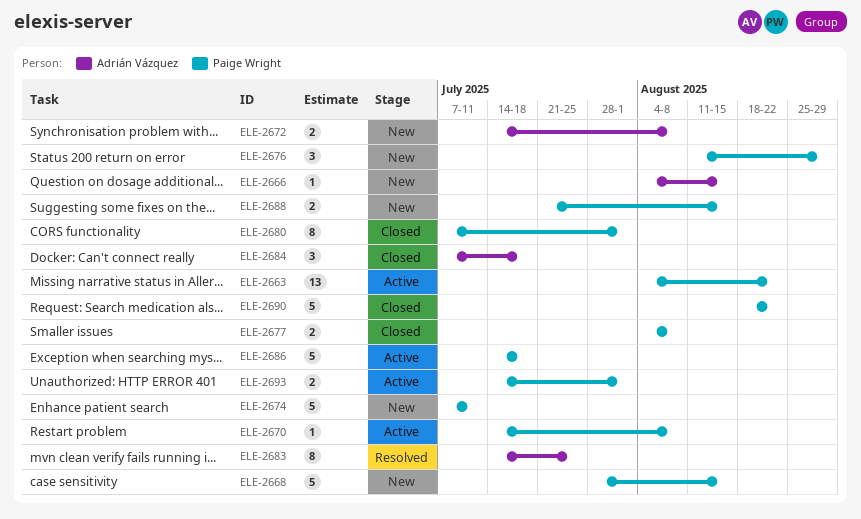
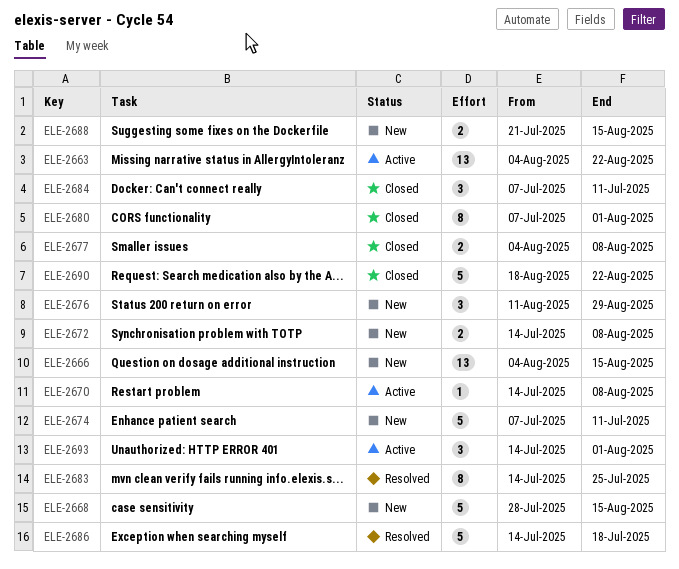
ELE-2666, estimate: 1 -> 13
ELE-2684, due: Jul 18 -> Jul 11
ELE-2686, status: Active -> Resolved
ELE-2693, estimate: 2 -> 3

